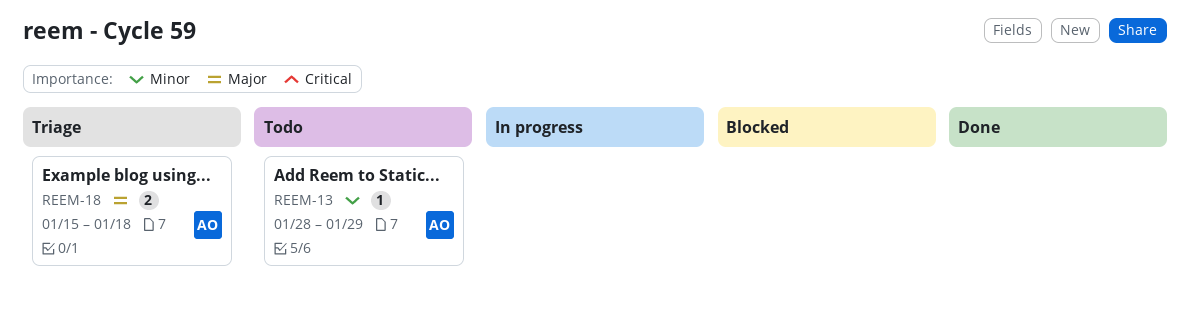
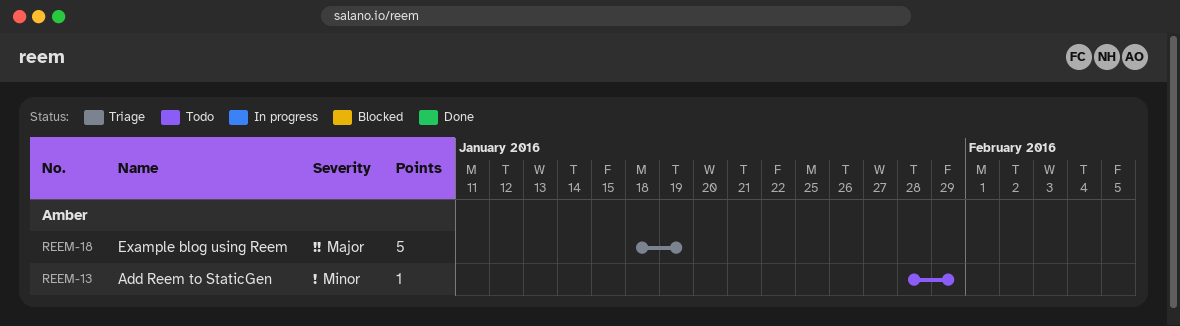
REEM-18, estimate: 2 -> 5
REEM-18, start: Jan 15 -> Jan 18
REEM-18, due: Jan 18 -> Jan 19

